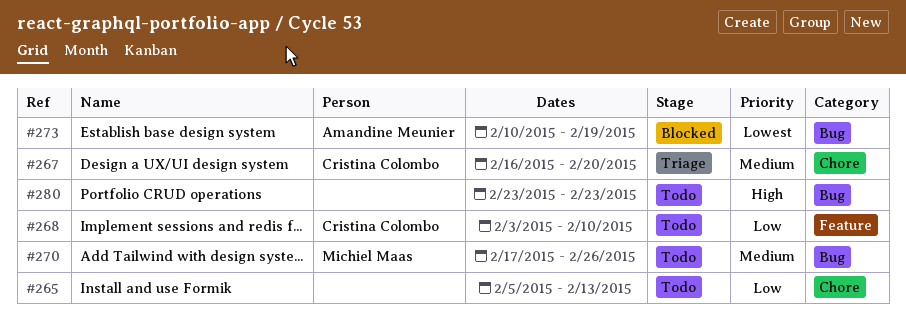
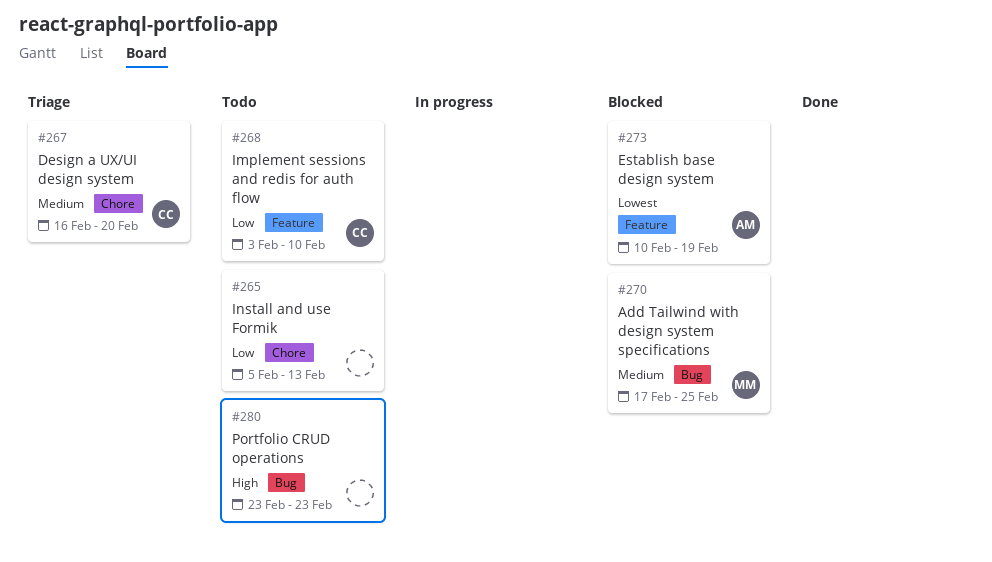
#270, status: Todo -> Blocked
#270, due: Feb 26 -> Feb 25
#273, label: Bug -> Feature

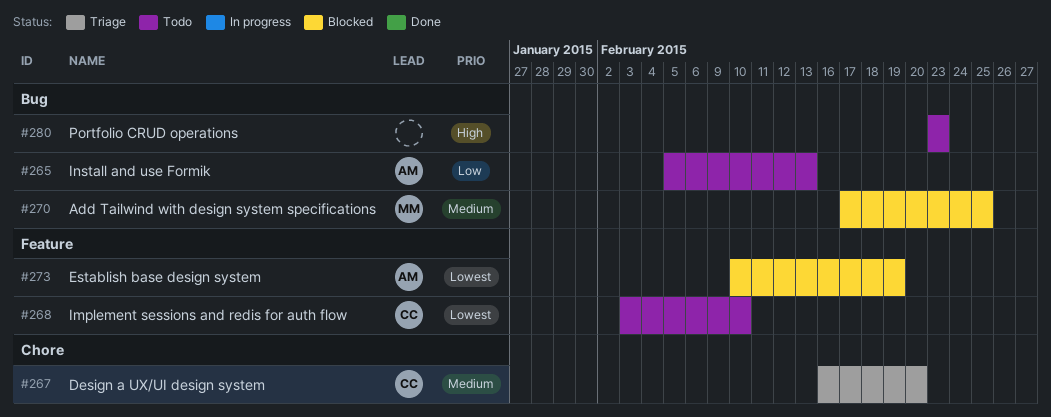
#265, owner: none -> AM
#265, label: Chore -> Bug
#268, priority: Low -> Lowest

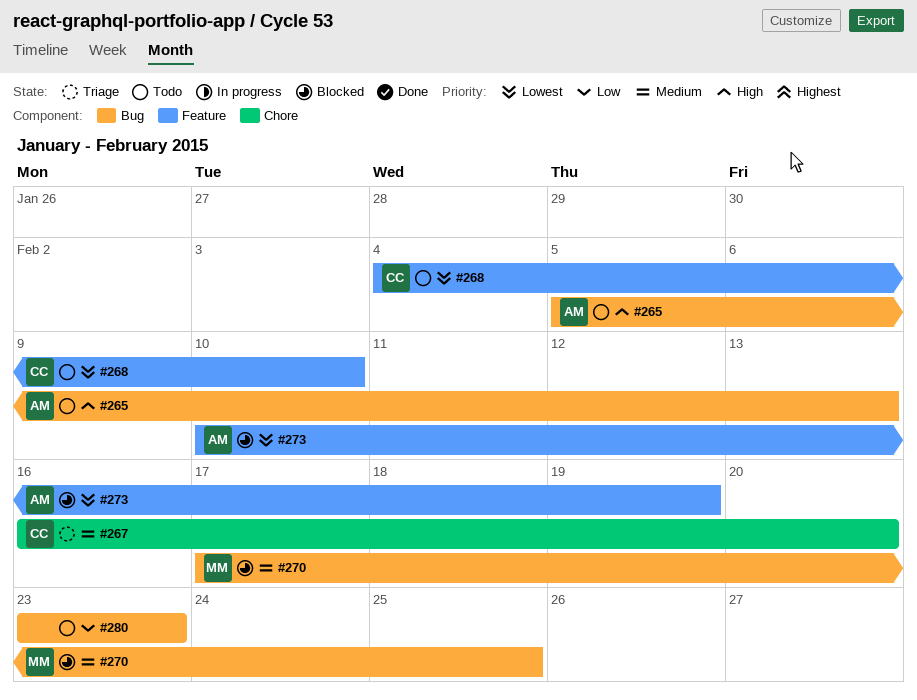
#265, priority: Low -> High
#268, start: Feb 3 -> Feb 4
#280, priority: High -> Low

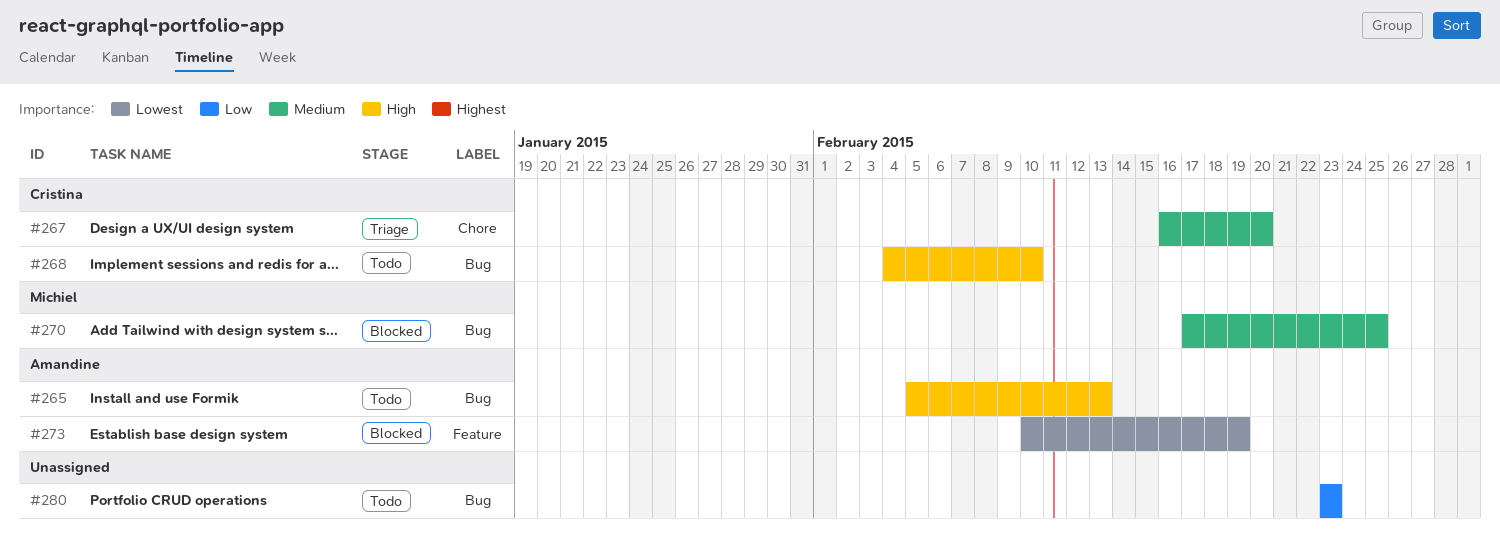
#268, priority: Lowest -> High
#268, label: Feature -> Bug

